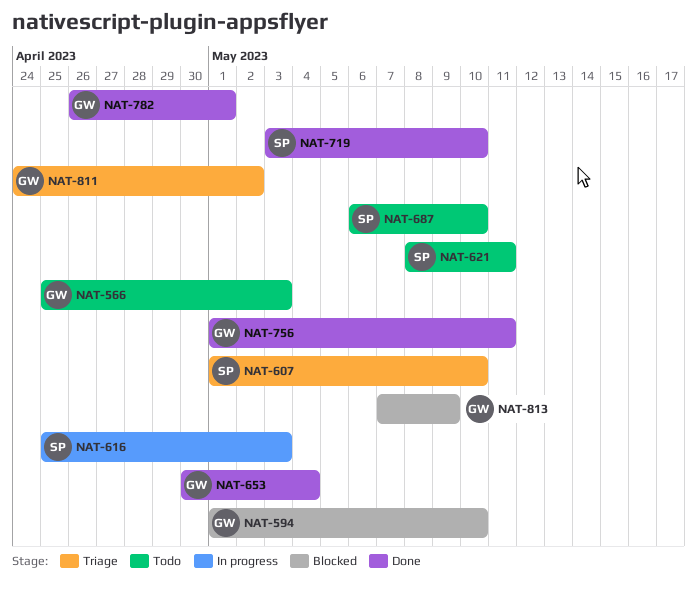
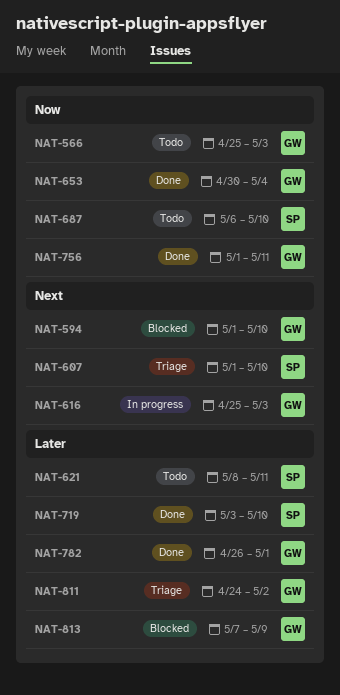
NAT-616, owner: SP -> GW

